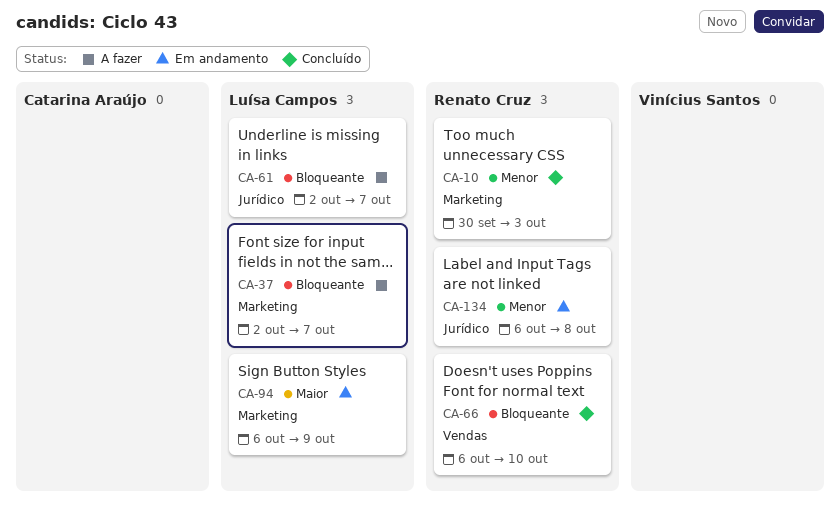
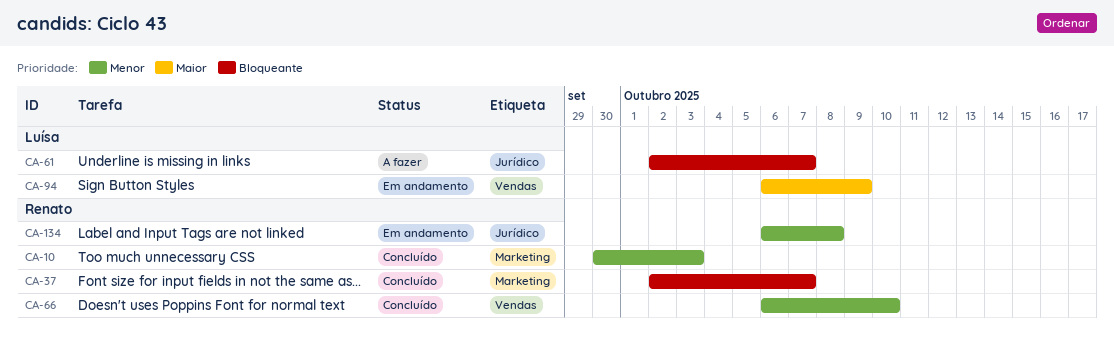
CA-37, status: A fazer -> Concluído
CA-37, owner: Luísa Campos -> Renato Cruz
CA-66, priority: Bloqueante -> Menor
CA-94, label: Marketing -> Vendas

